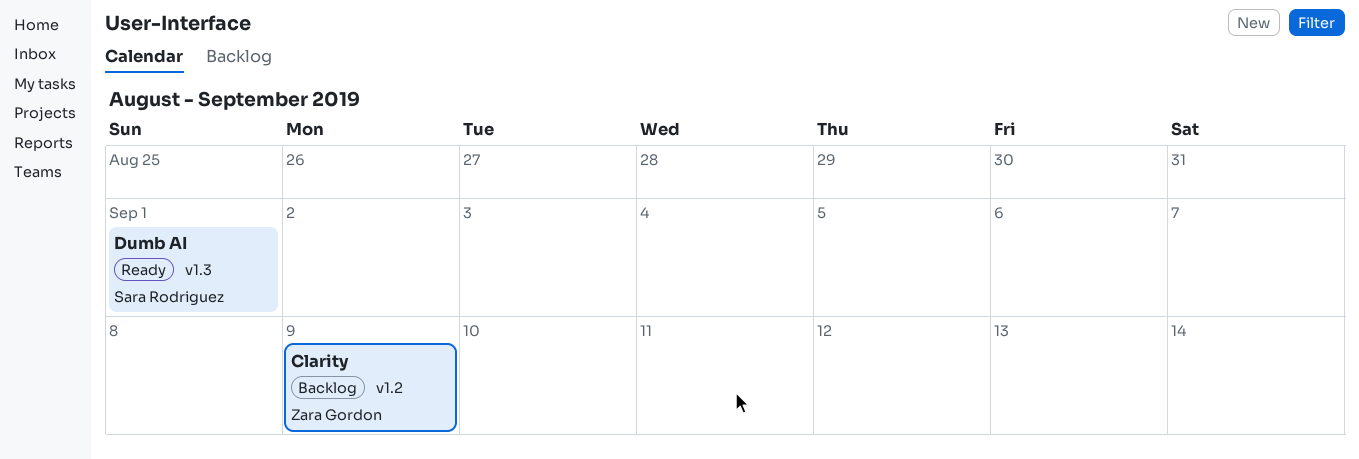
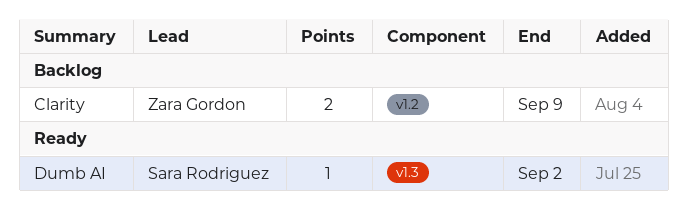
Dumb AI, due: Sep 1 -> Sep 2

